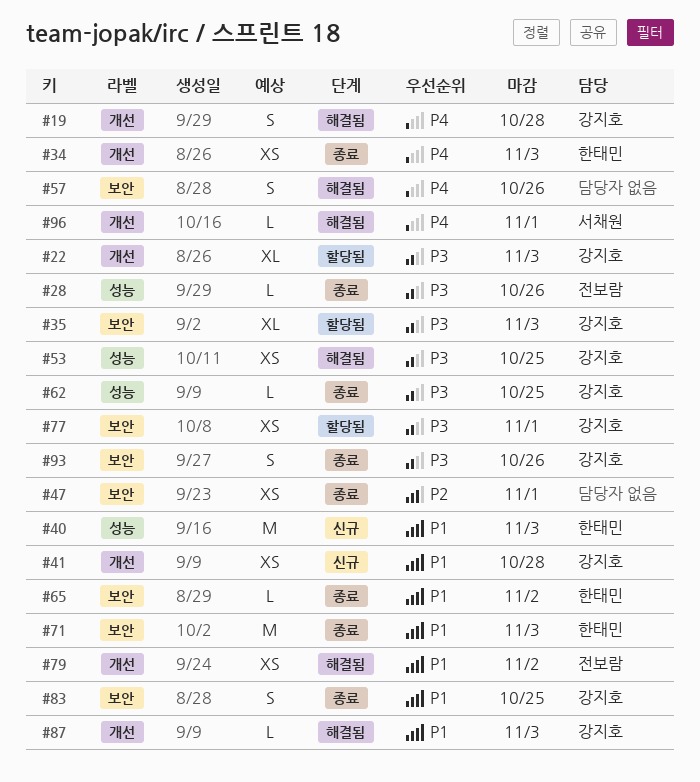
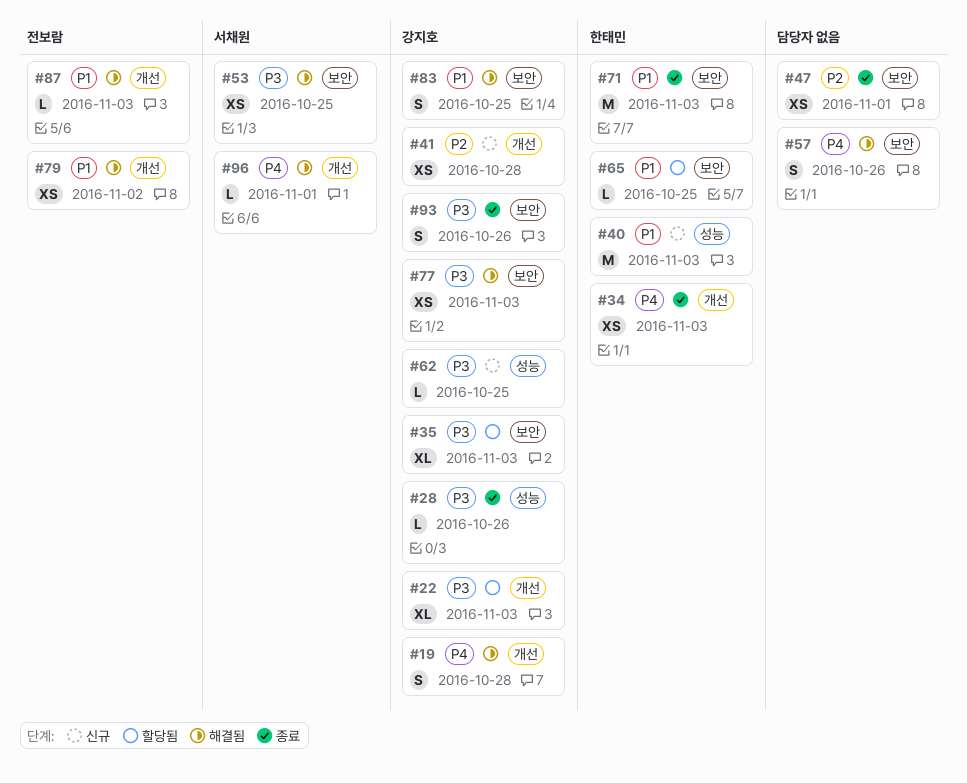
#28, owner: 전보람 -> 강지호
#41, priority: P1 -> P2
#53, owner: 강지호 -> 서채원
#53, label: 성능 -> 보안
#62, status: 종료 -> 신규
#65, status: 종료 -> 할당됨
#65, due: Nov 2 -> Oct 25
#77, status: 할당됨 -> 해결됨
#77, due: Nov 1 -> Nov 3
#83, status: 종료 -> 해결됨
#87, owner: 강지호 -> 전보람

